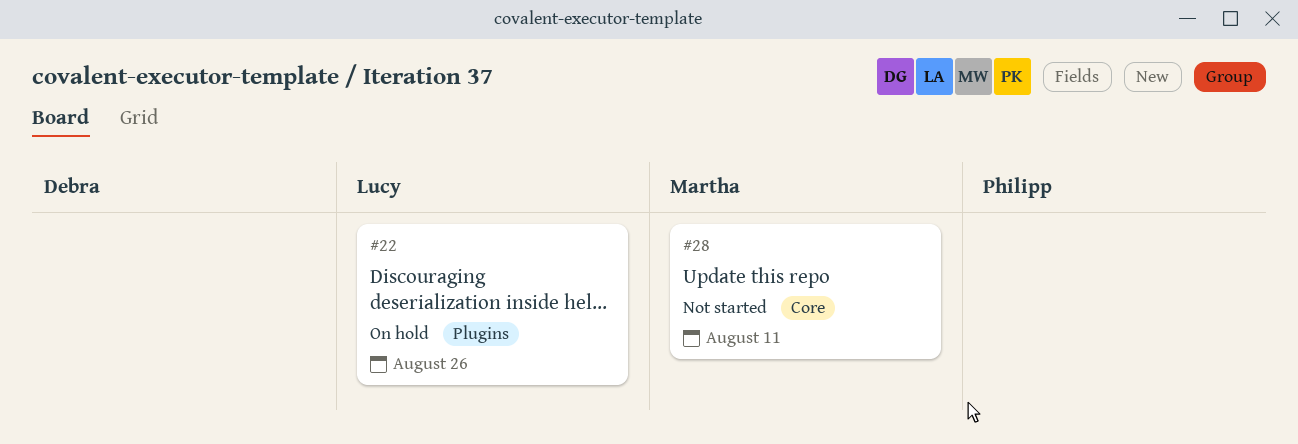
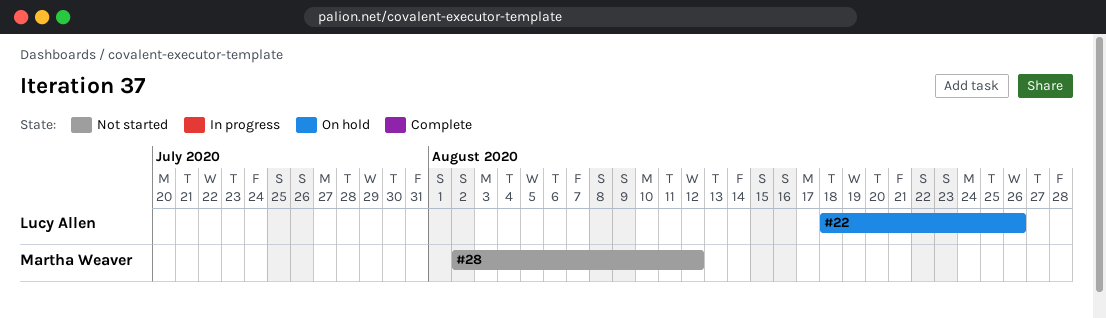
#28, due: Aug 11 -> Aug 12

